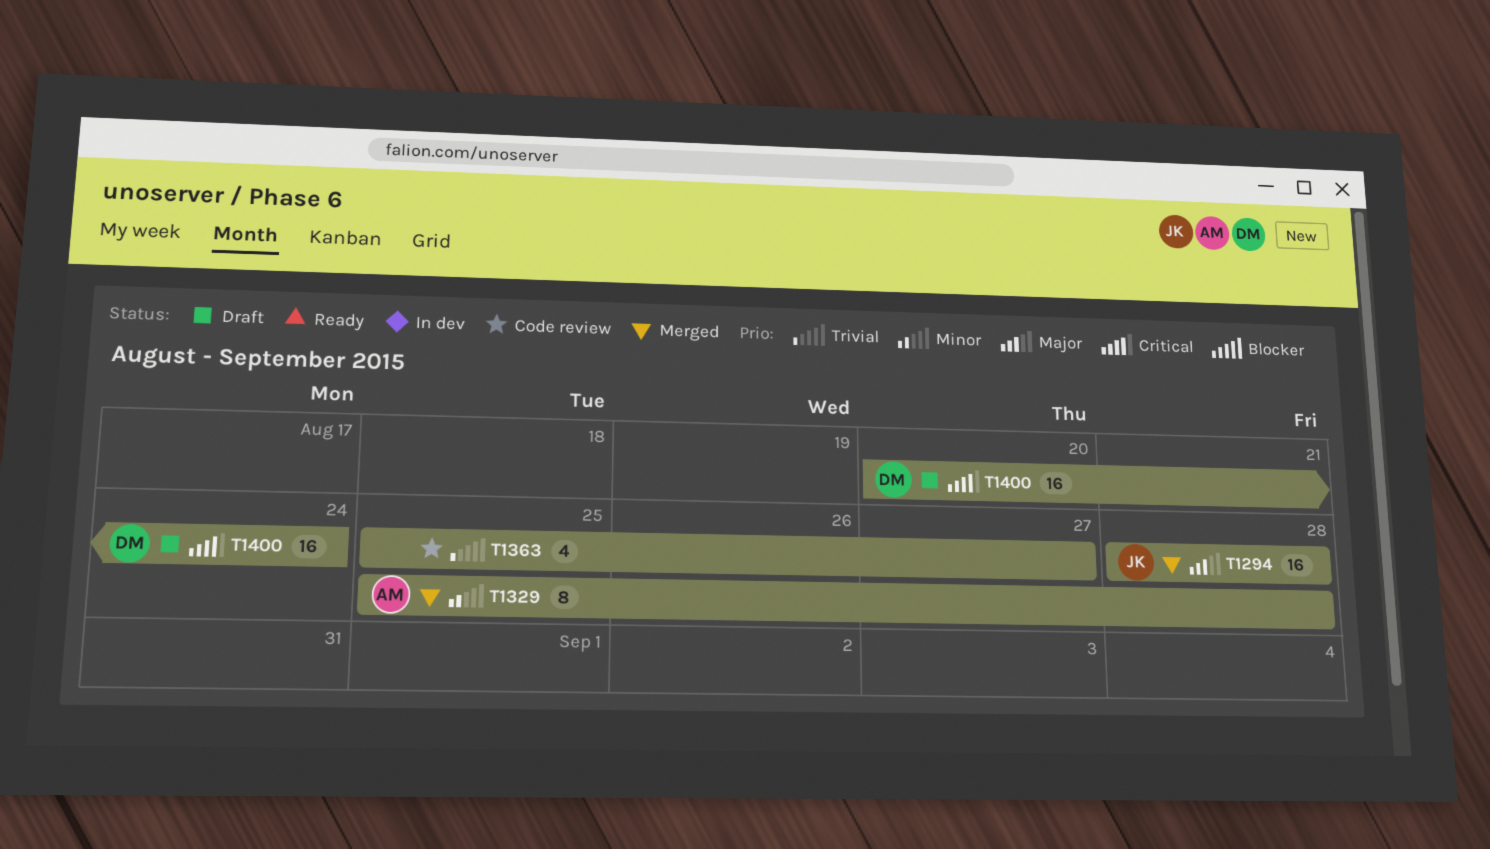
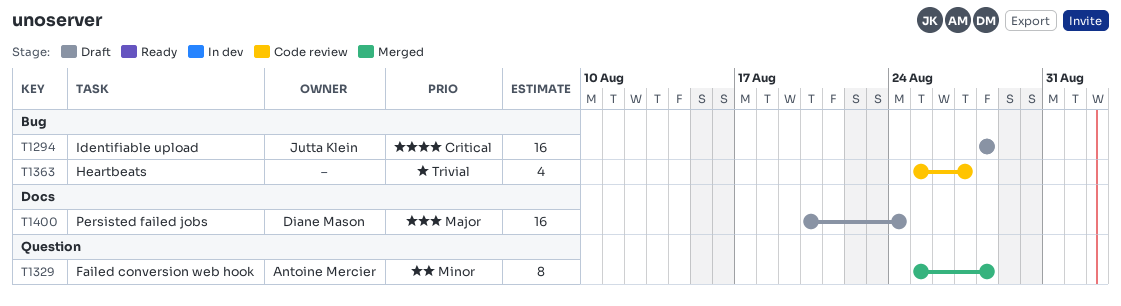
T1294, status: Merged -> Draft
T1294, priority: Major -> Critical
T1400, priority: Critical -> Major

